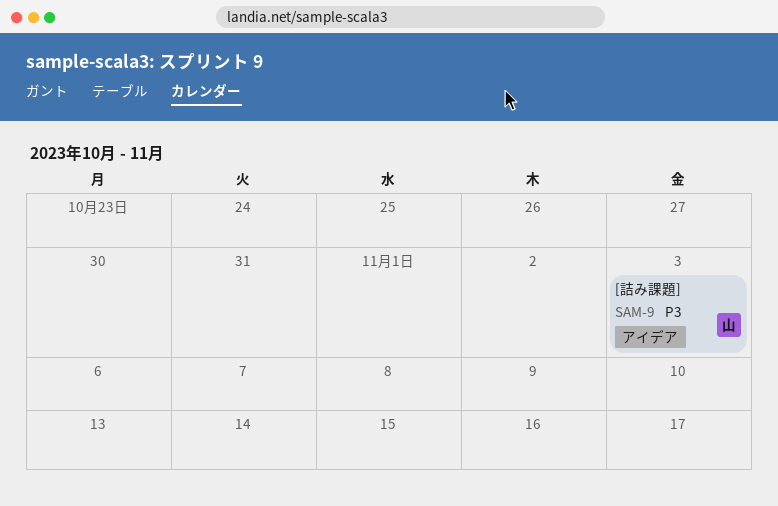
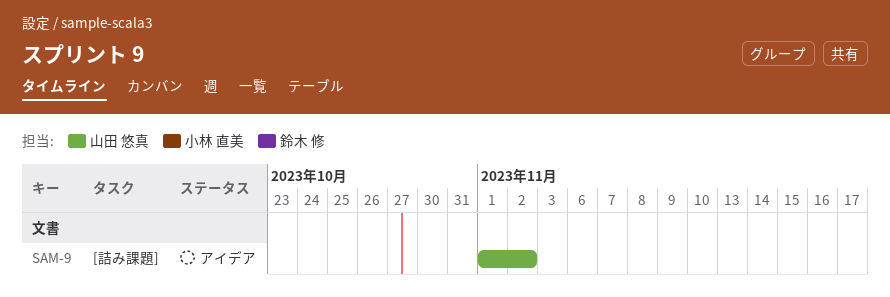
SAM-9, due: Nov 3 -> Nov 2

